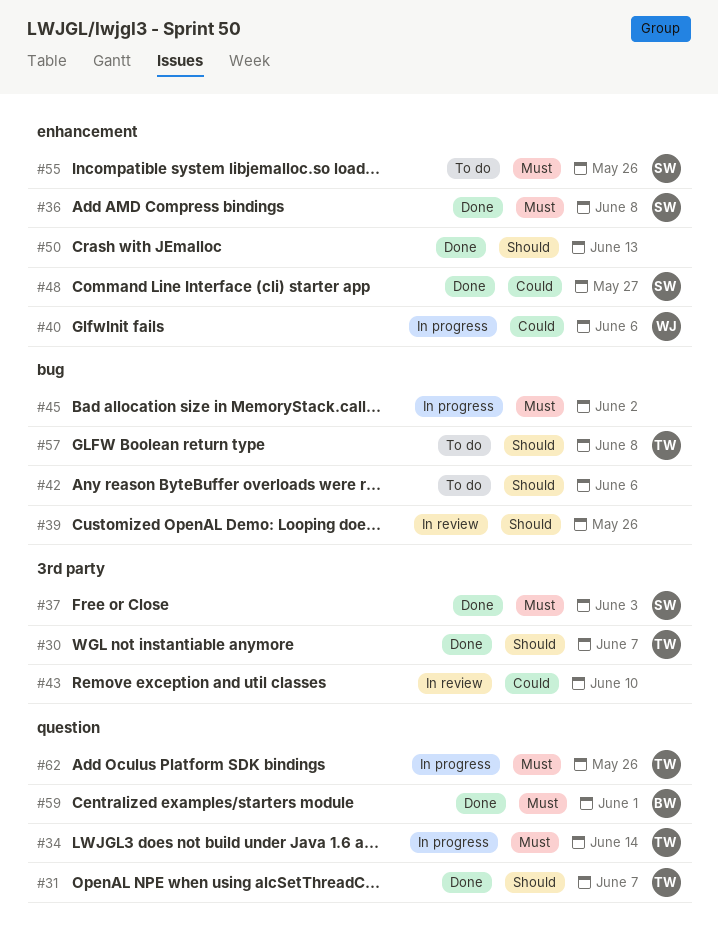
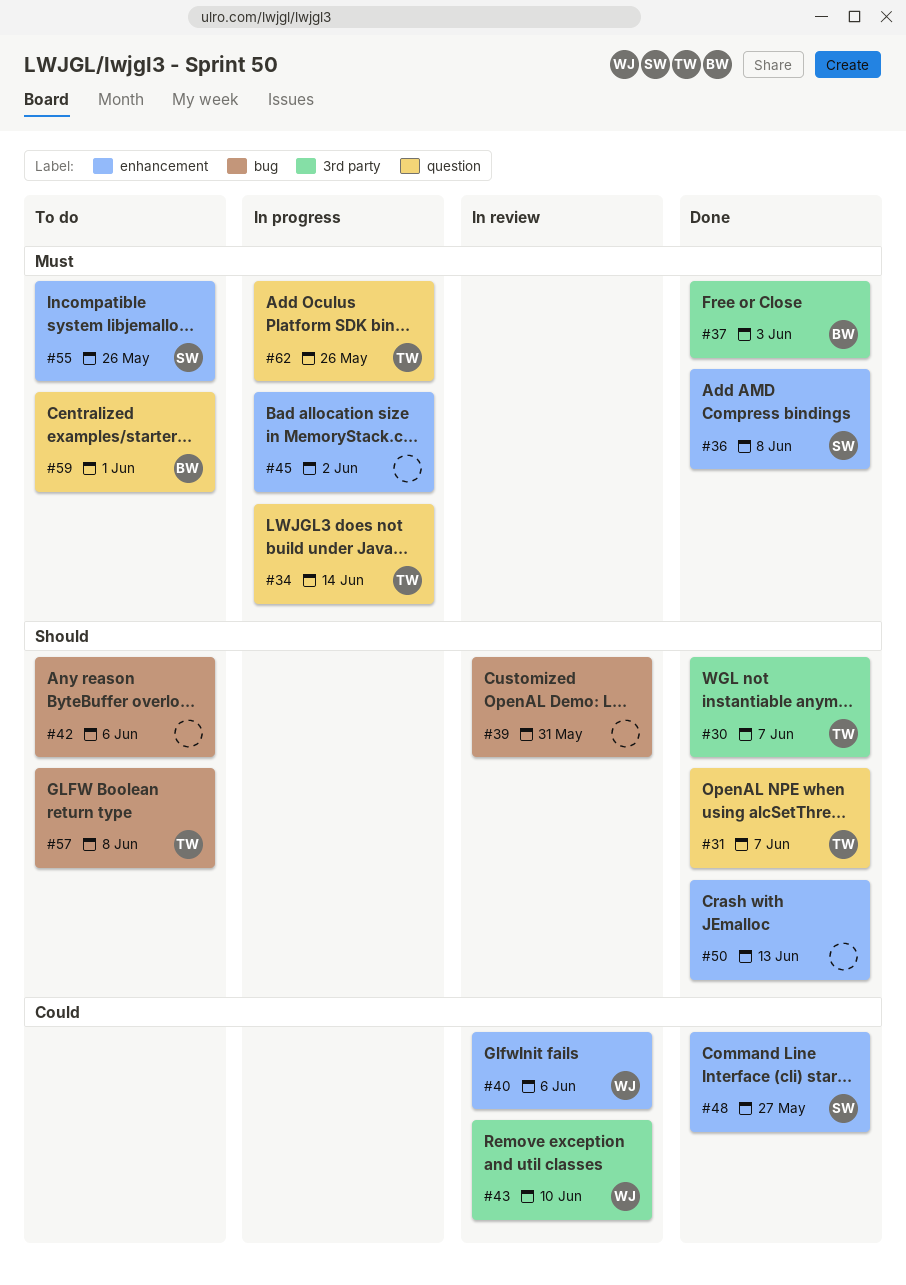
#37, owner: SW -> BW
#39, due: May 26 -> May 31
#40, status: In progress -> In review
#43, owner: none -> WJ
#45, label: bug -> enhancement
#59, status: Done -> To do

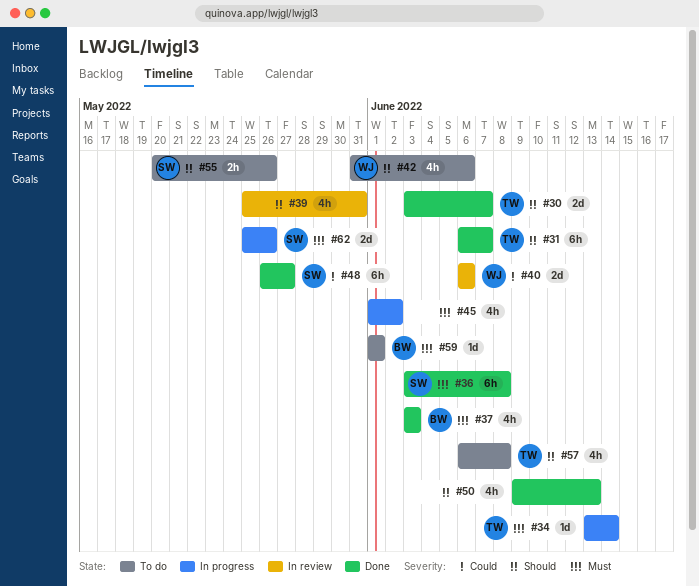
#42, owner: none -> WJ
#43: present -> none
#55, priority: Must -> Should
#62, owner: TW -> SW

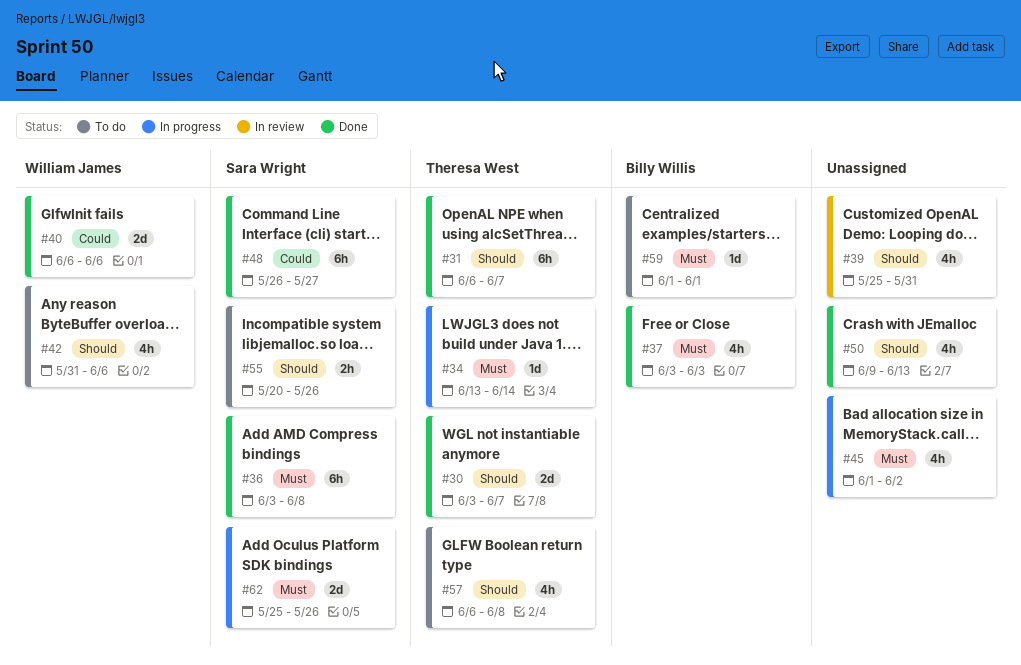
#40, status: In review -> Done

